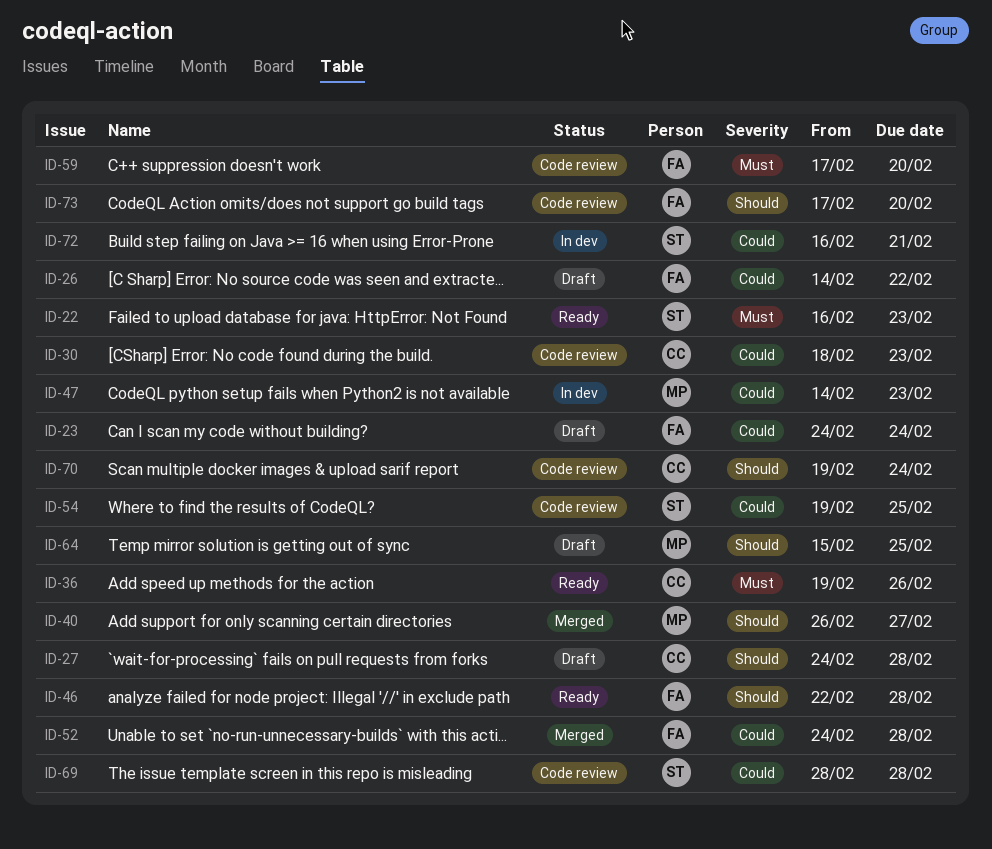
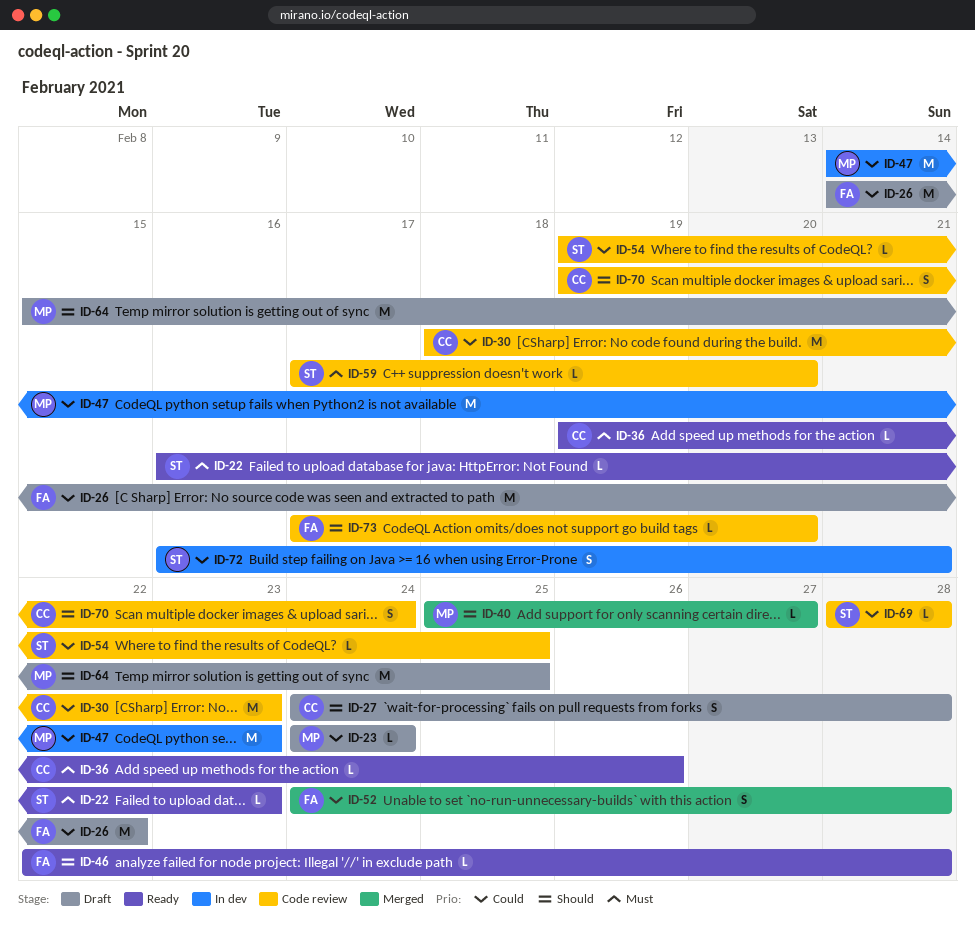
ID-23, owner: FA -> MP
ID-40, start: Feb 26 -> Feb 25
ID-59, owner: FA -> ST

